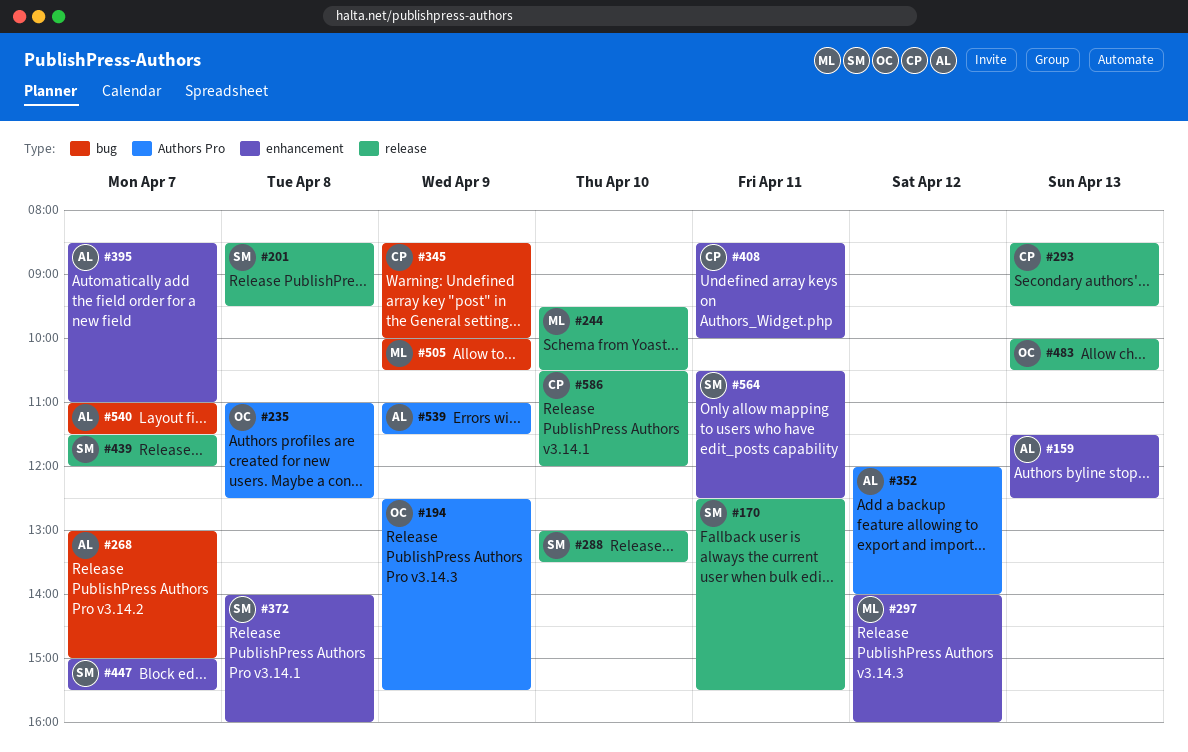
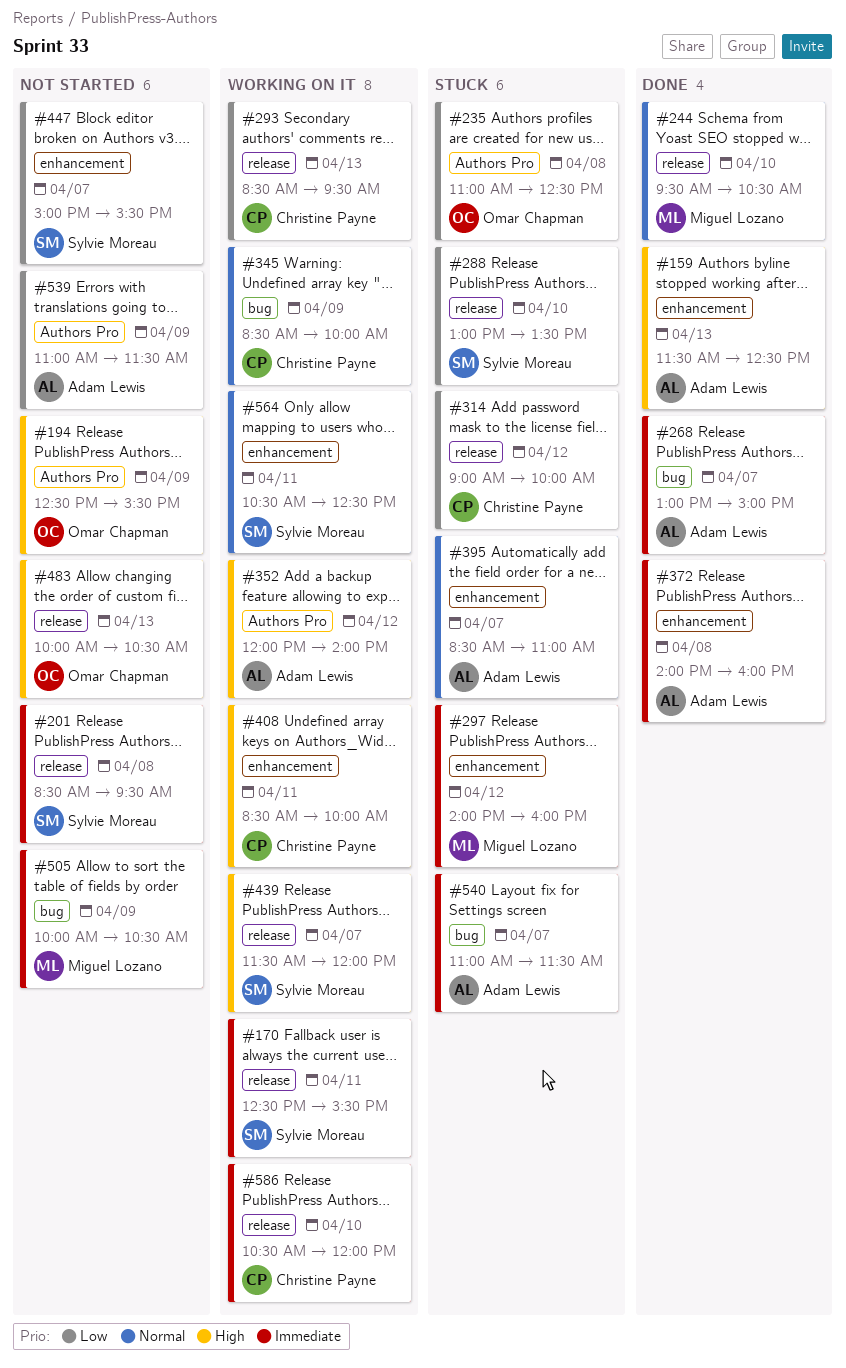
#314: none -> present
#372, owner: Sylvie Moreau -> Adam Lewis

